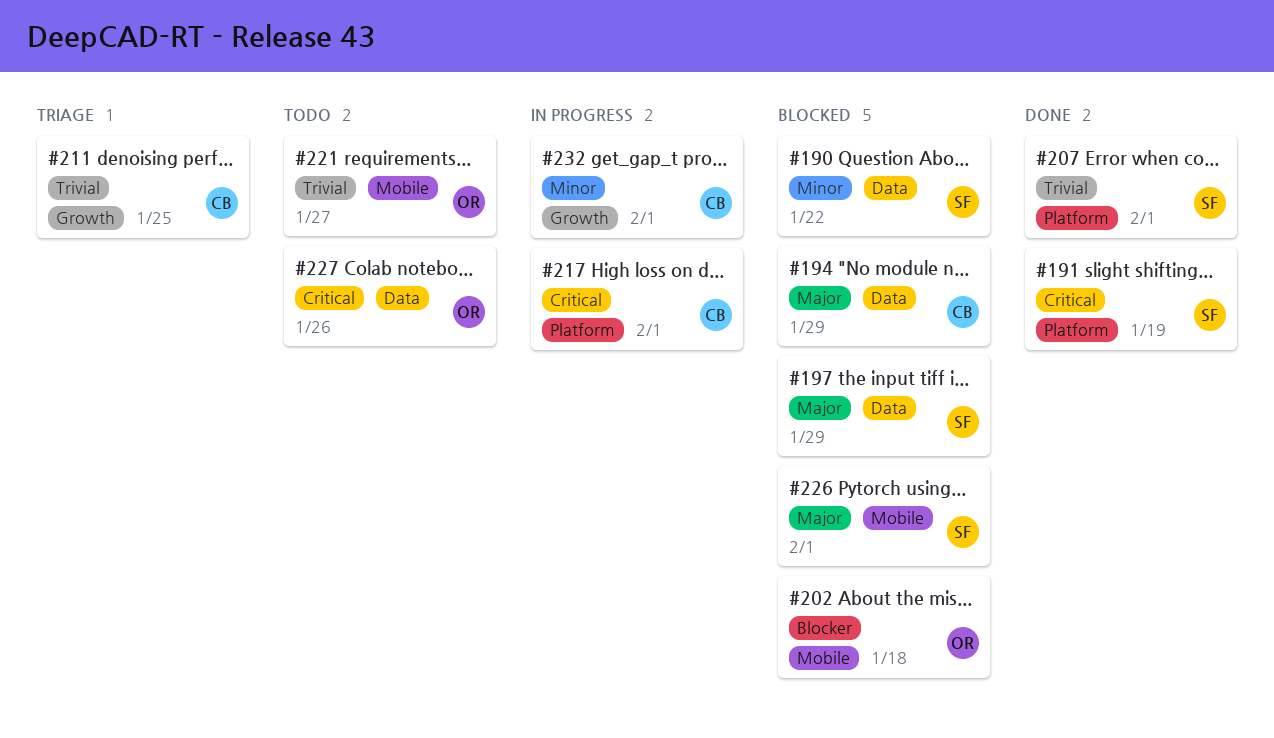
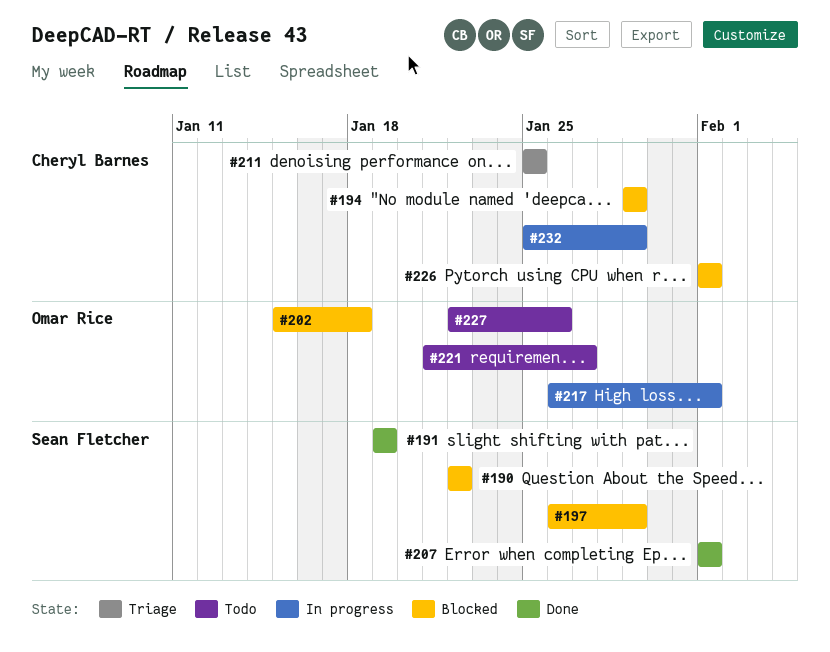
#217, owner: Cheryl Barnes -> Omar Rice
#226, owner: Sean Fletcher -> Cheryl Barnes
#232, due: Feb 1 -> Jan 29

